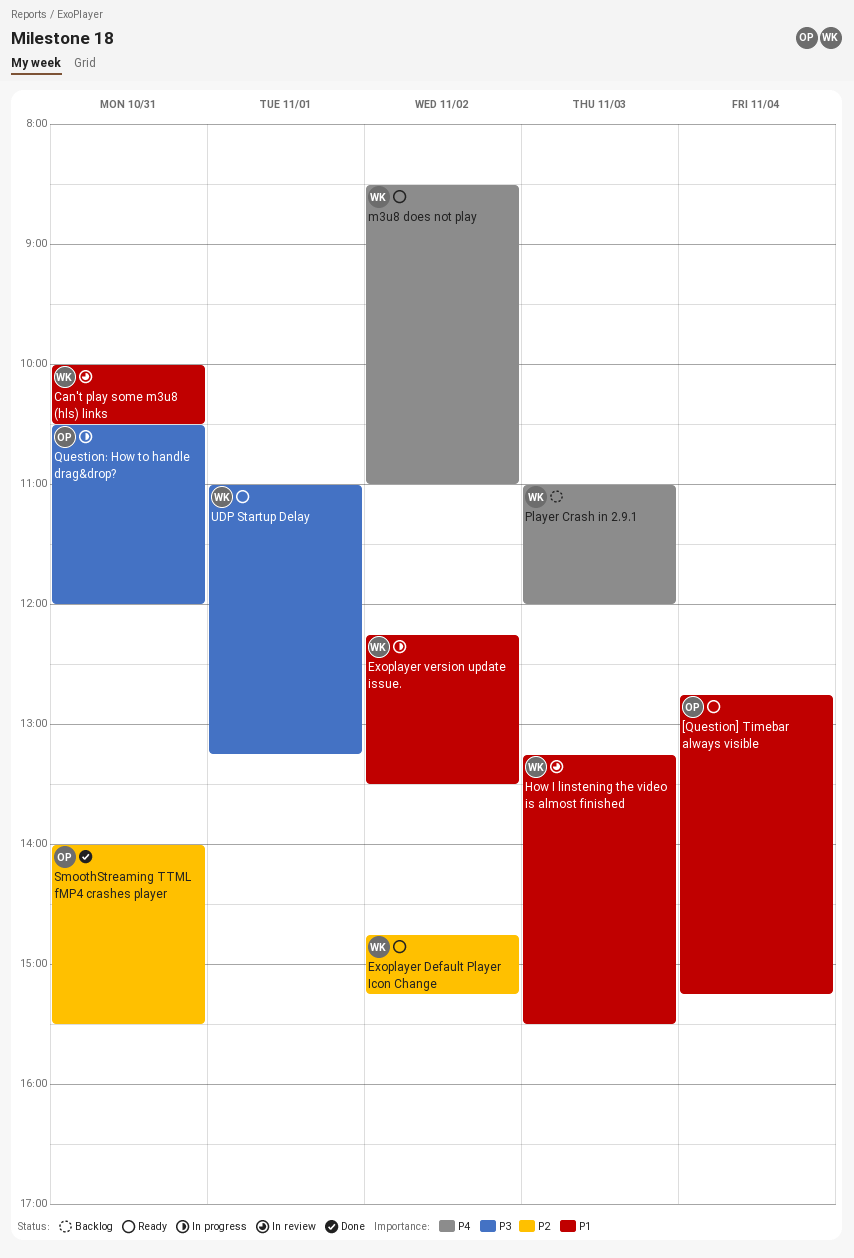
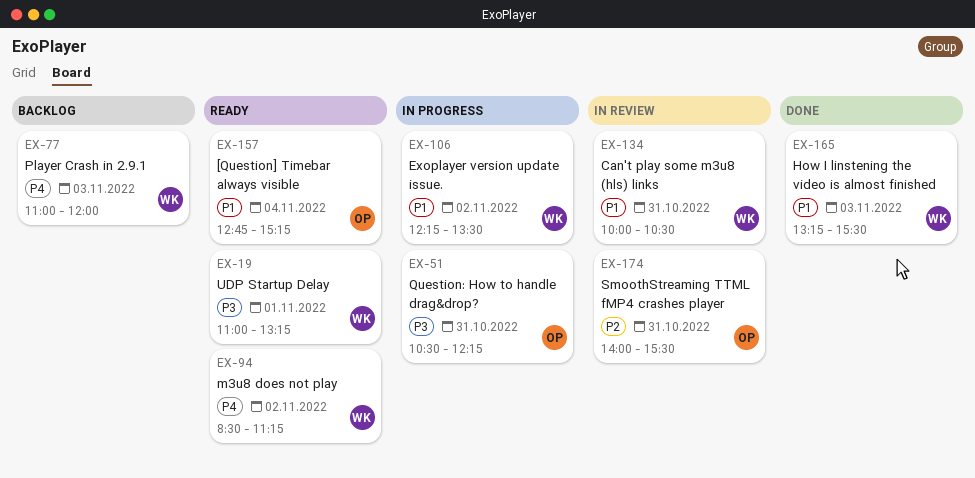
Exoplayer Default Player Icon Change: present -> none
How I linstening the video is almost finished, status: In review -> Done
m3u8 does not play, ends: 11:00 -> 11:15
Question: How to handle drag&drop?, ends: 12:00 -> 12:15
SmoothStreaming TTML fMP4 crashes player, status: Done -> In review

